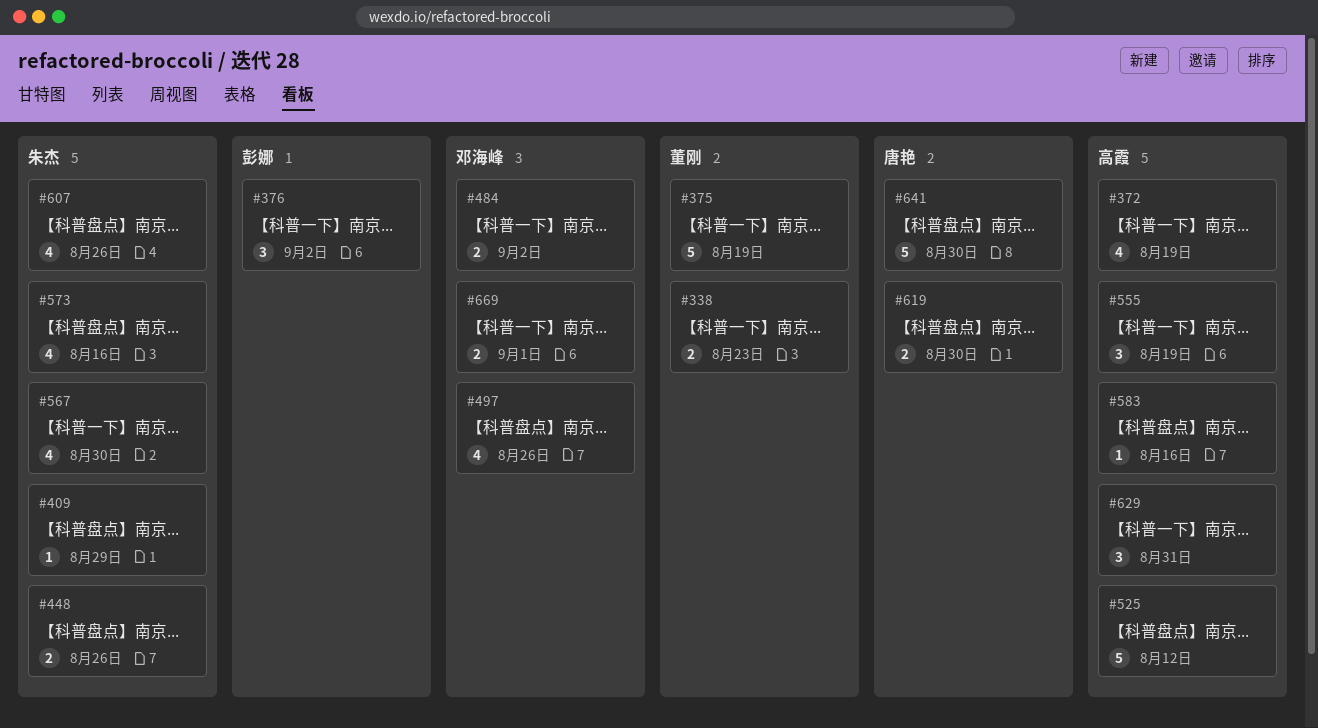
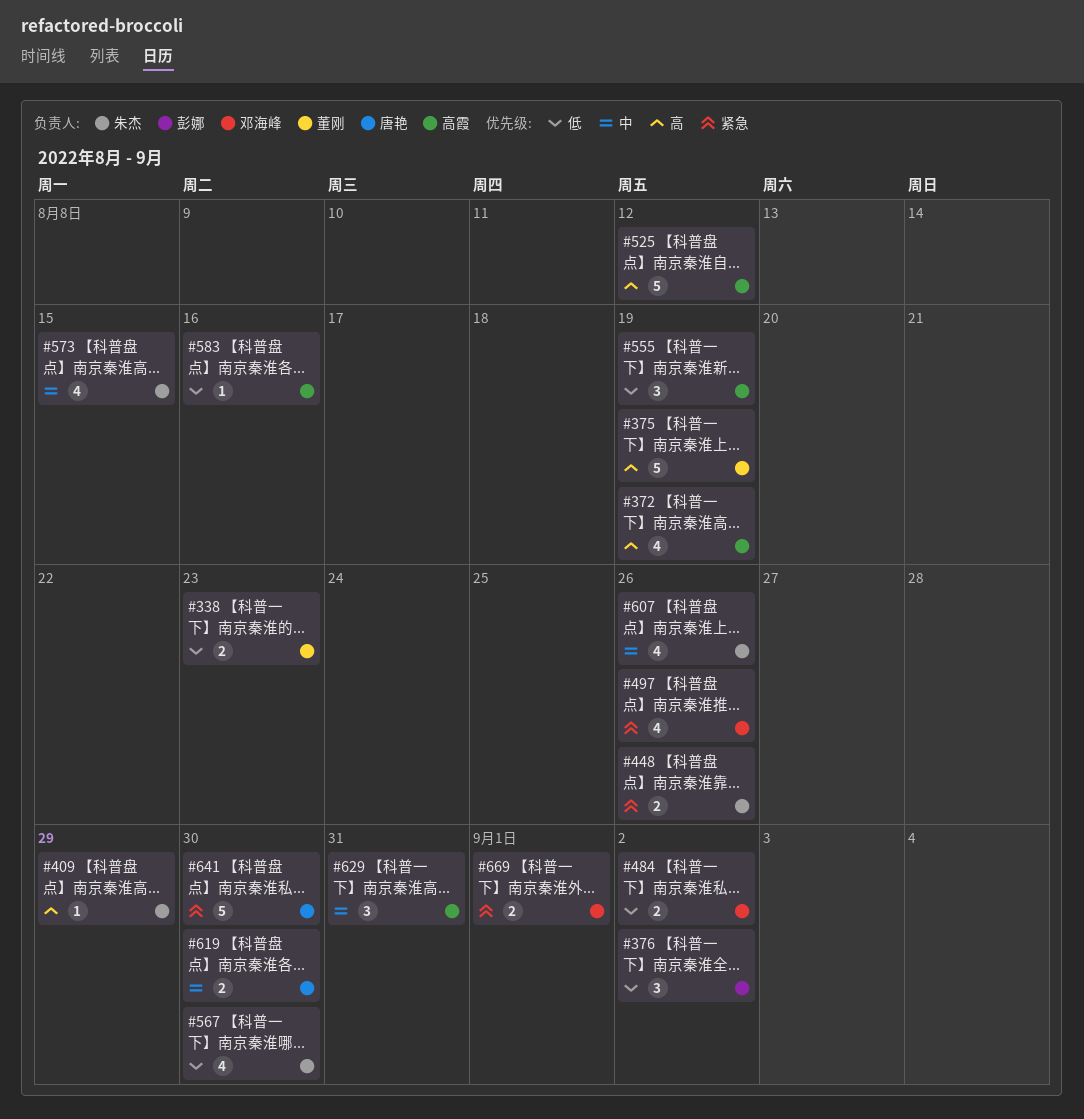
#573, due: Aug 16 -> Aug 15

